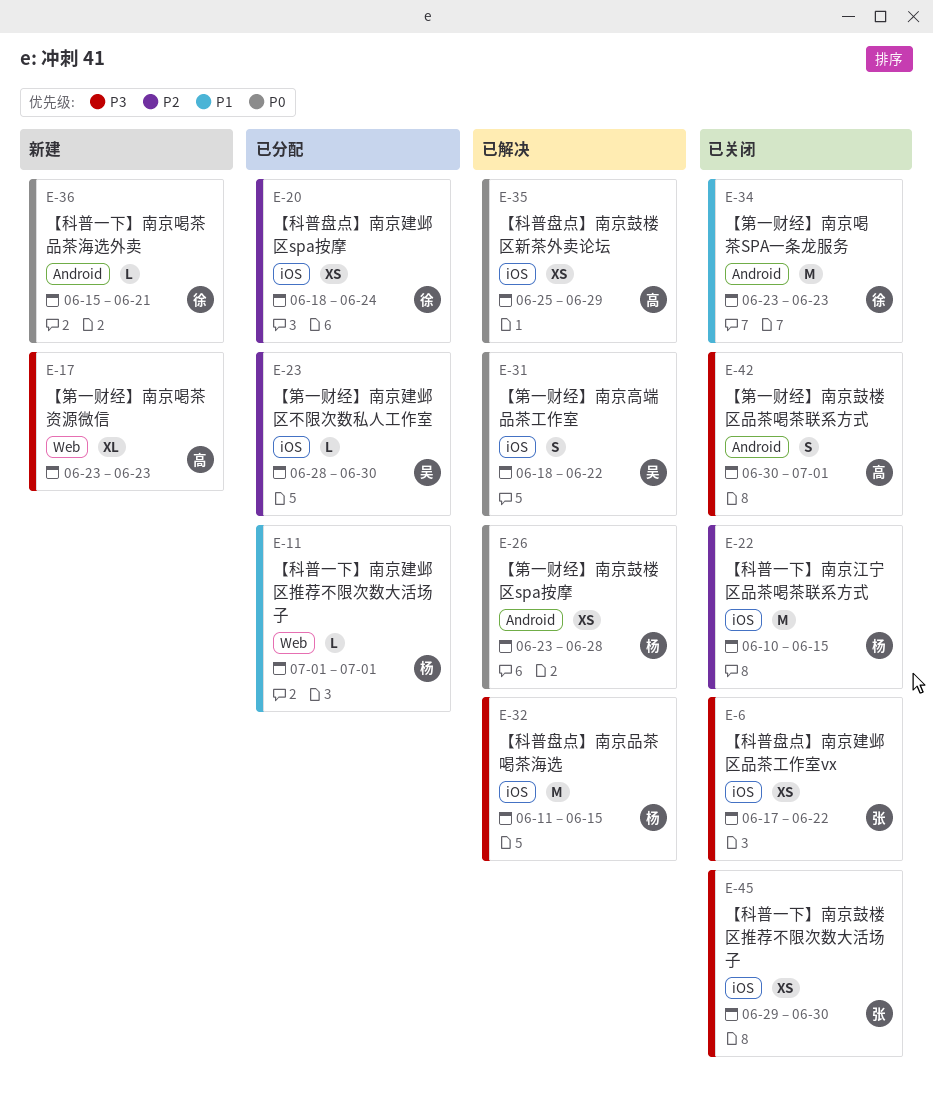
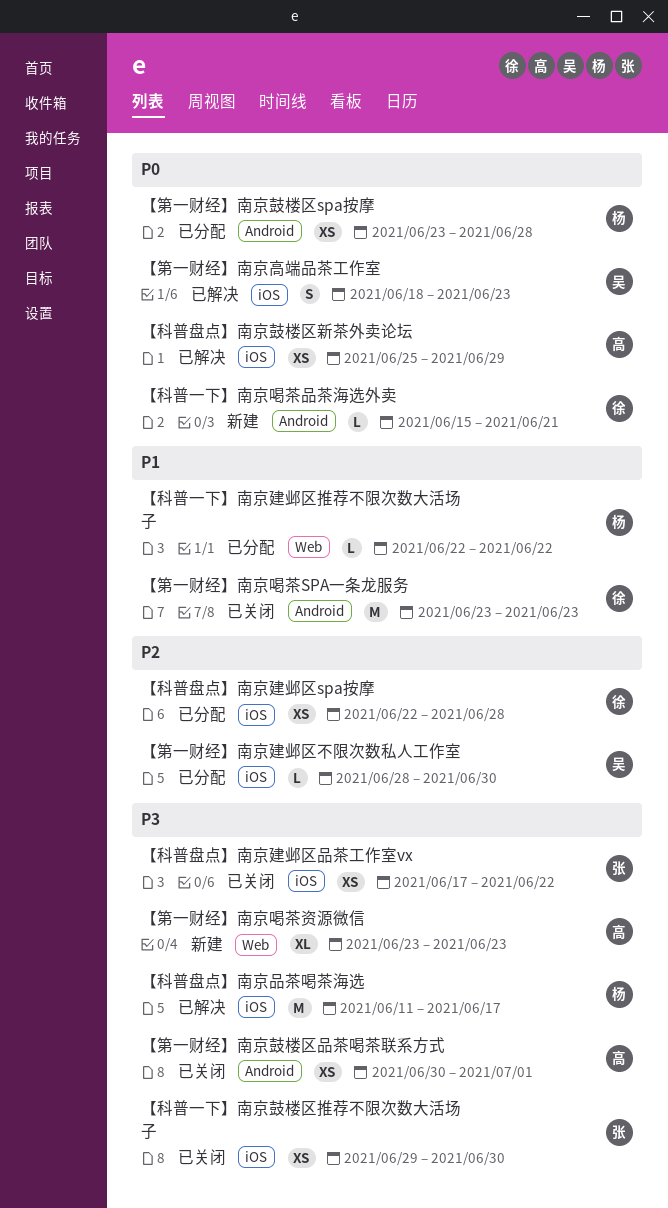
【科普一下】南京建邺区推荐不限次数大活场子, start: Jul 1 -> Jun 22
【科普一下】南京建邺区推荐不限次数大活场子, due: Jul 1 -> Jun 22
【科普一下】南京江宁区品茶喝茶联系方式: present -> none
【科普盘点】南京品茶喝茶海选, due: Jun 15 -> Jun 17
【科普盘点】南京建邺区spa按摩, start: Jun 18 -> Jun 22
【科普盘点】南京建邺区spa按摩, due: Jun 24 -> Jun 28
【第一财经】南京高端品茶工作室, due: Jun 22 -> Jun 23
【第一财经】南京鼓楼区spa按摩, status: 已解决 -> 已分配
【第一财经】南京鼓楼区品茶喝茶联系方式, estimate: S -> XS

